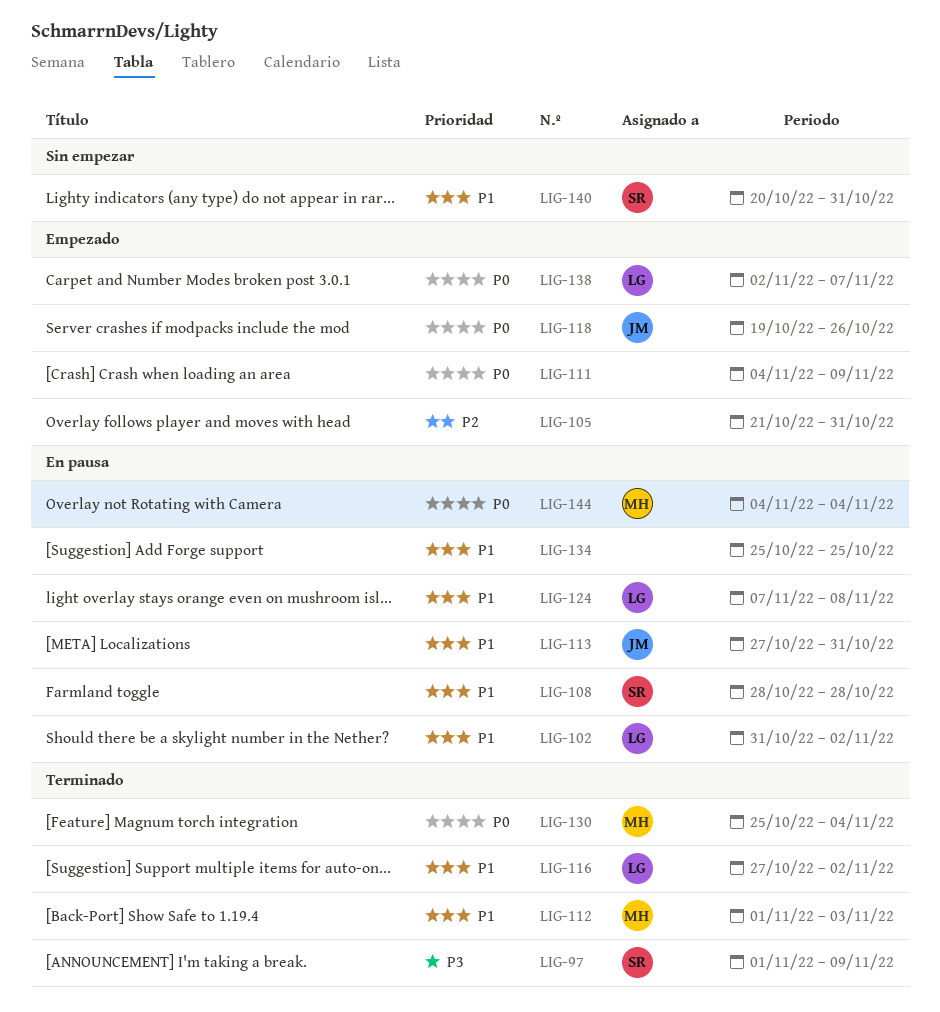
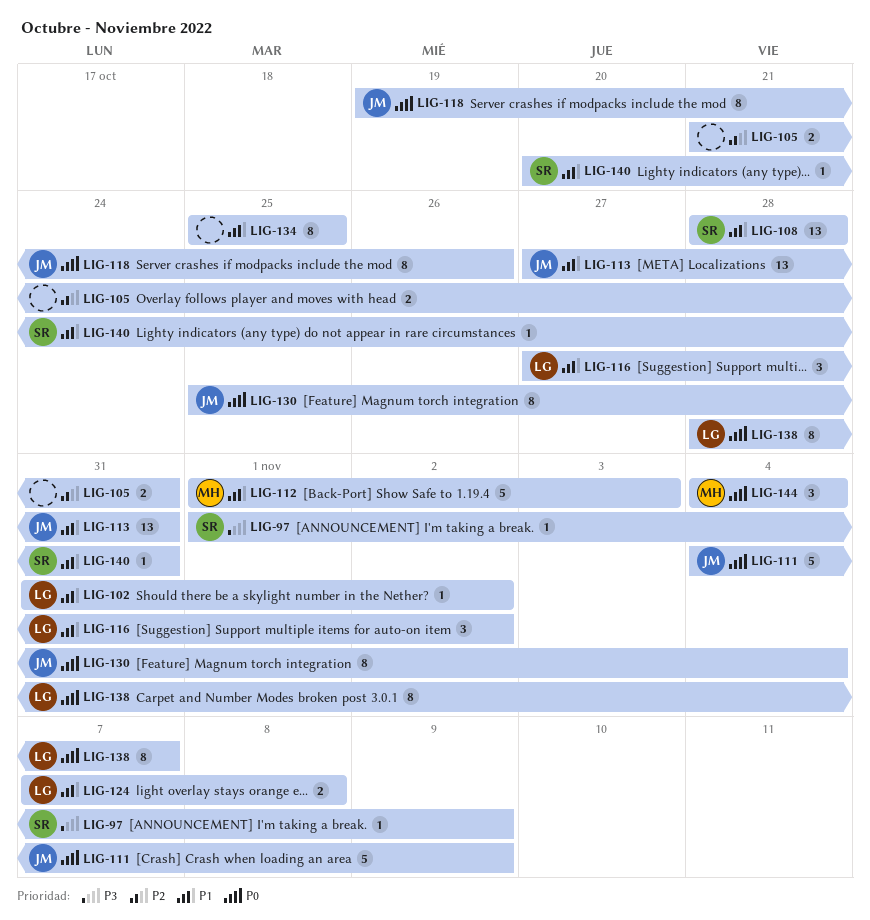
LIG-111, owner: none -> JM
LIG-130, owner: MH -> JM
LIG-138, start: Nov 2 -> Oct 28

